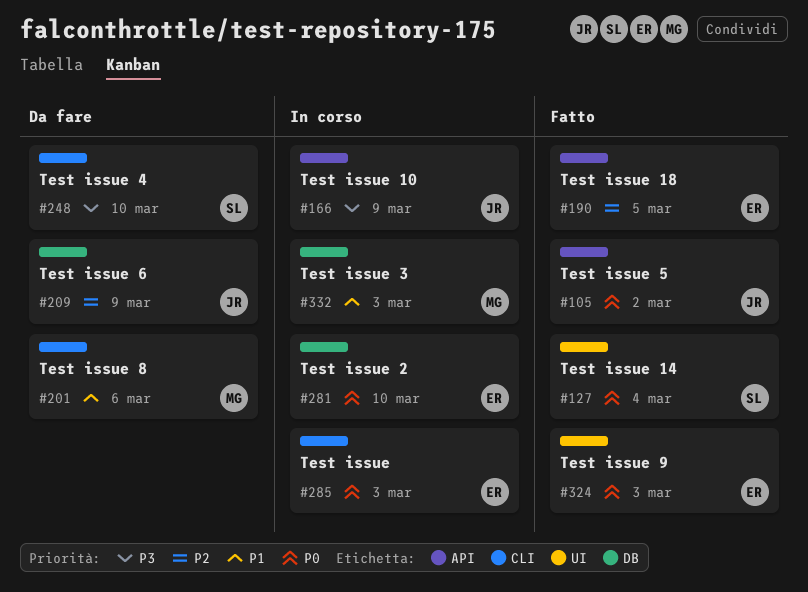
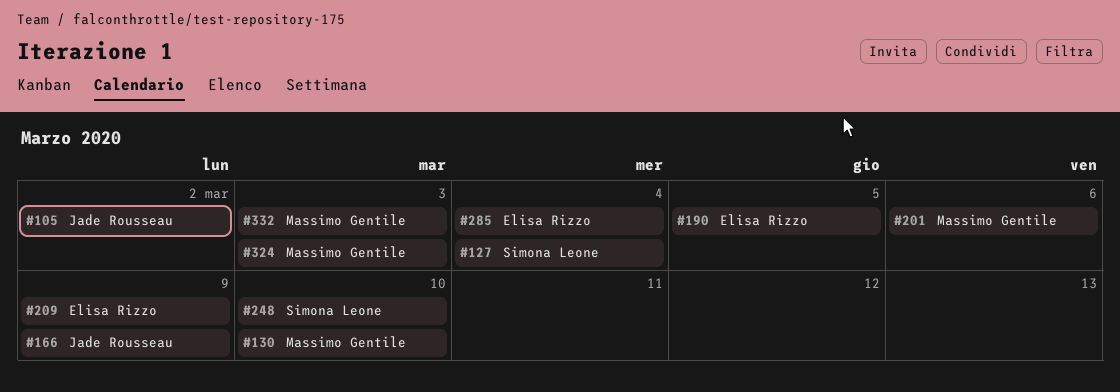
#130: none -> present
#209, owner: Jade Rousseau -> Elisa Rizzo
#281: present -> none
#285, due: Mar 3 -> Mar 4
#324, owner: Elisa Rizzo -> Massimo Gentile

